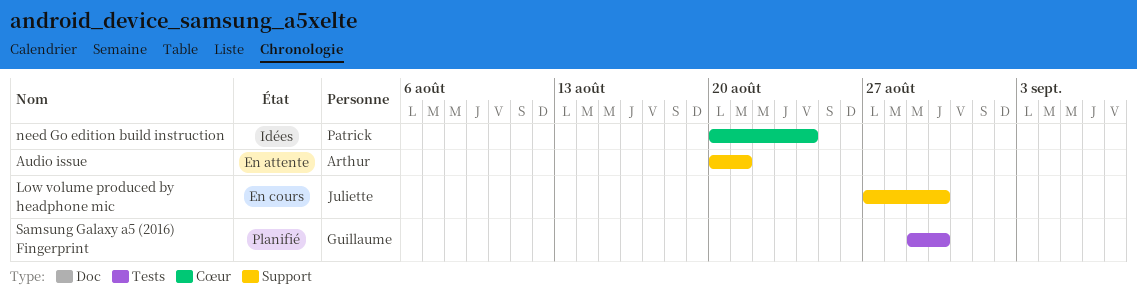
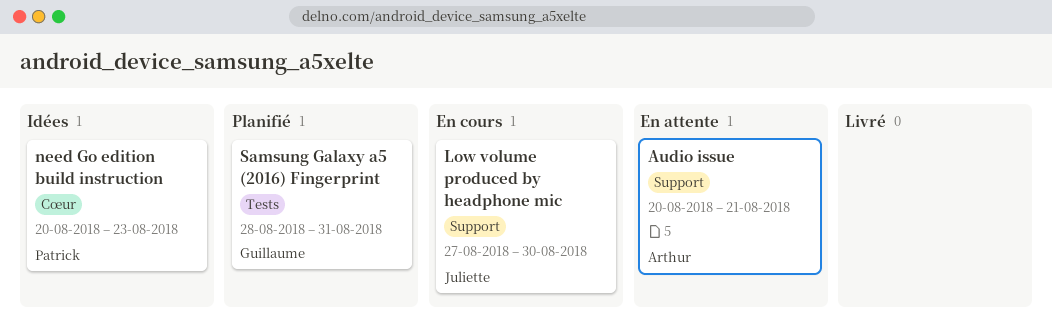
need Go edition build instruction, due: Aug 24 -> Aug 23
Samsung Galaxy a5 (2016) Fingerprint, start: Aug 29 -> Aug 28
Samsung Galaxy a5 (2016) Fingerprint, due: Aug 30 -> Aug 31

